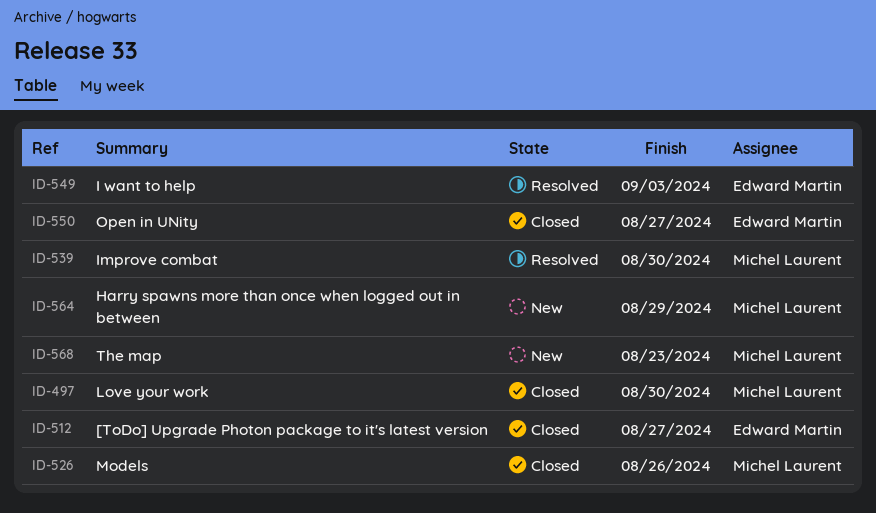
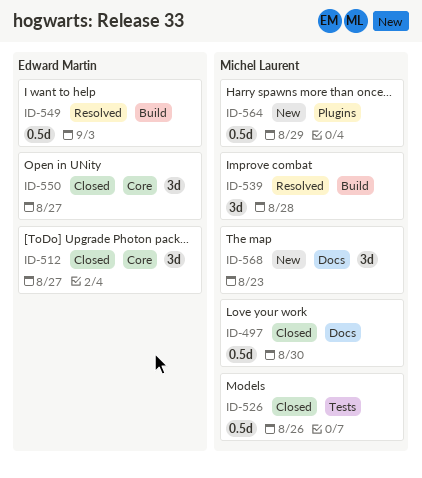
ID-539, due: Aug 30 -> Aug 28

